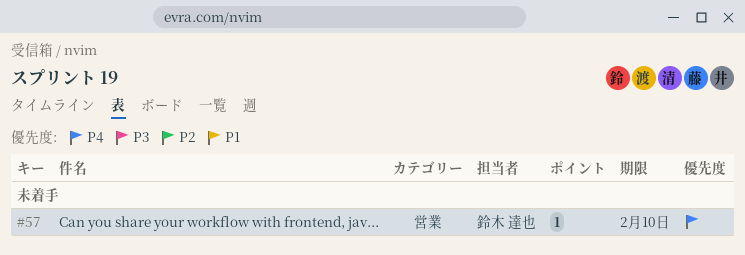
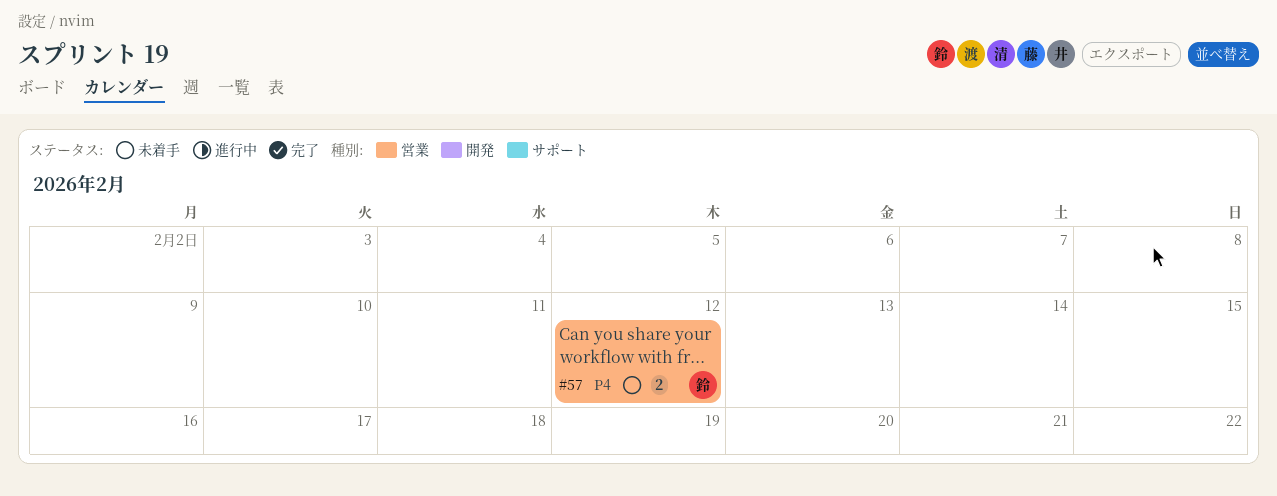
#57, estimate: 1 -> 2
#57, due: Feb 10 -> Feb 12

